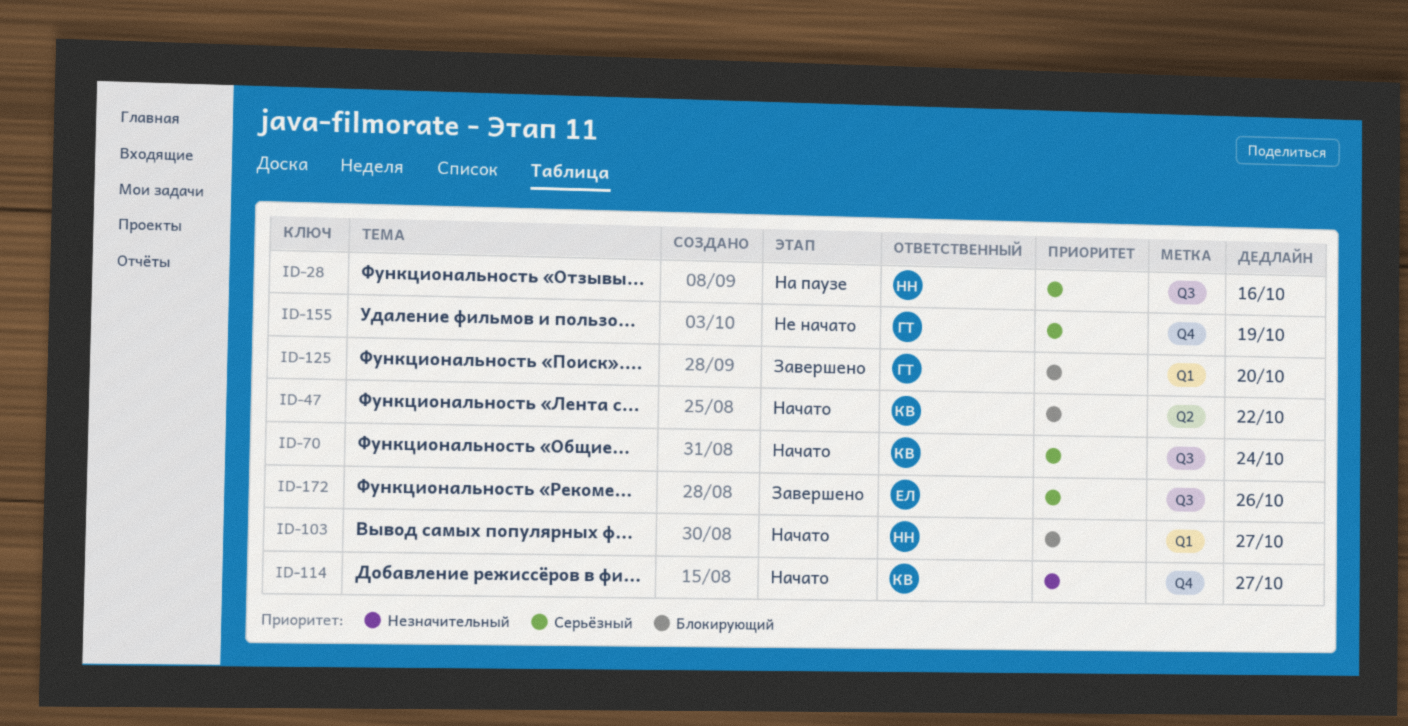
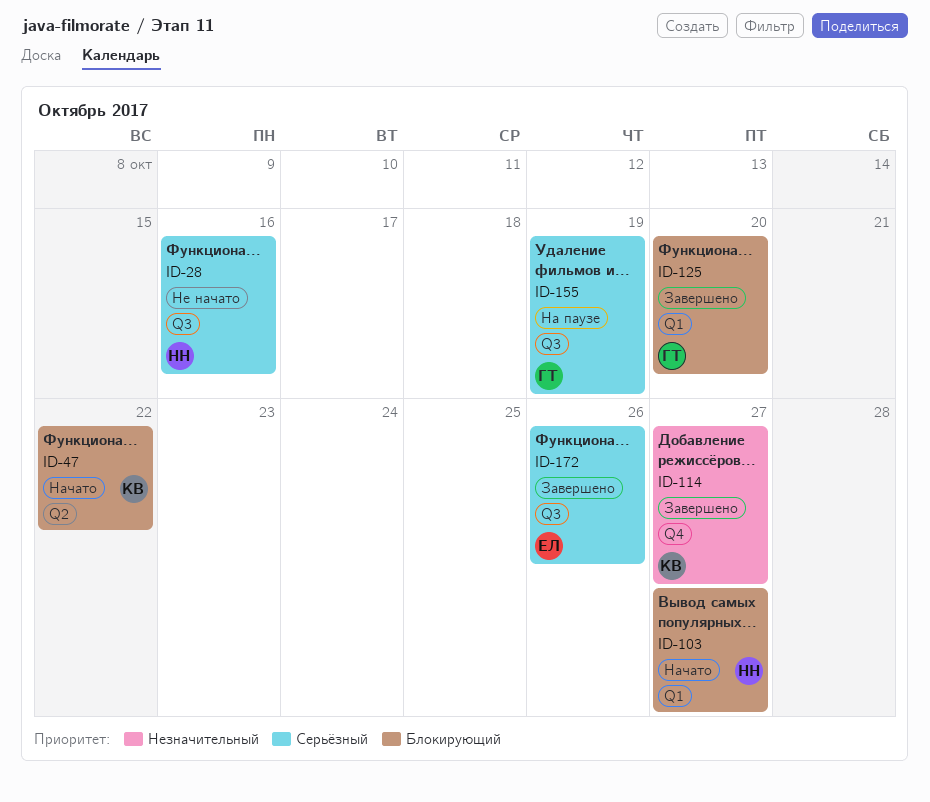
ID-28, status: На паузе -> Не начато
ID-70: present -> none
ID-114, status: Начато -> Завершено
ID-155, status: Не начато -> На паузе
ID-155, label: Q4 -> Q3

